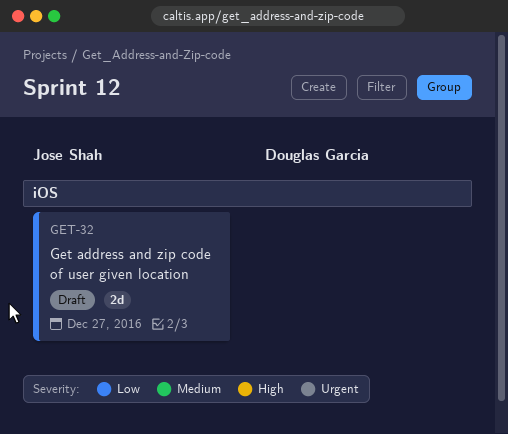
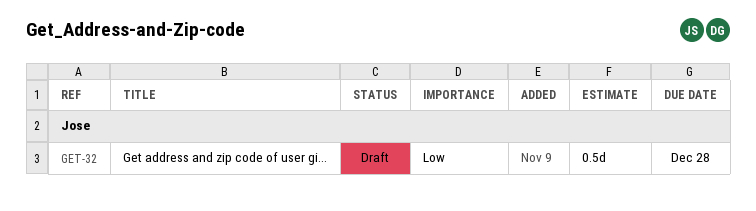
GET-32, estimate: 2d -> 0.5d
GET-32, due: Dec 27 -> Dec 28

